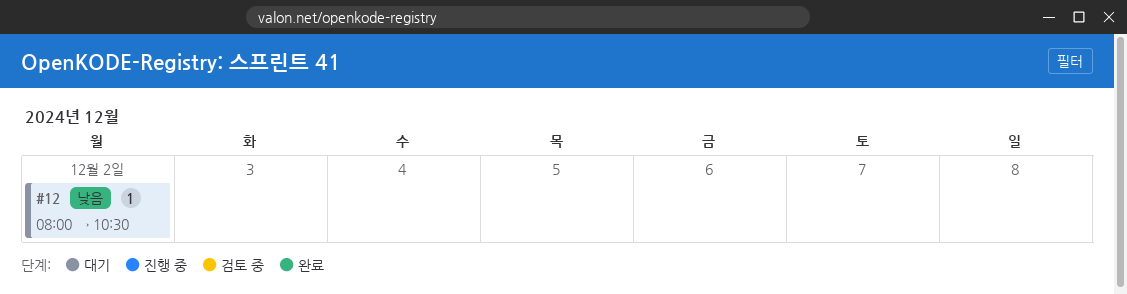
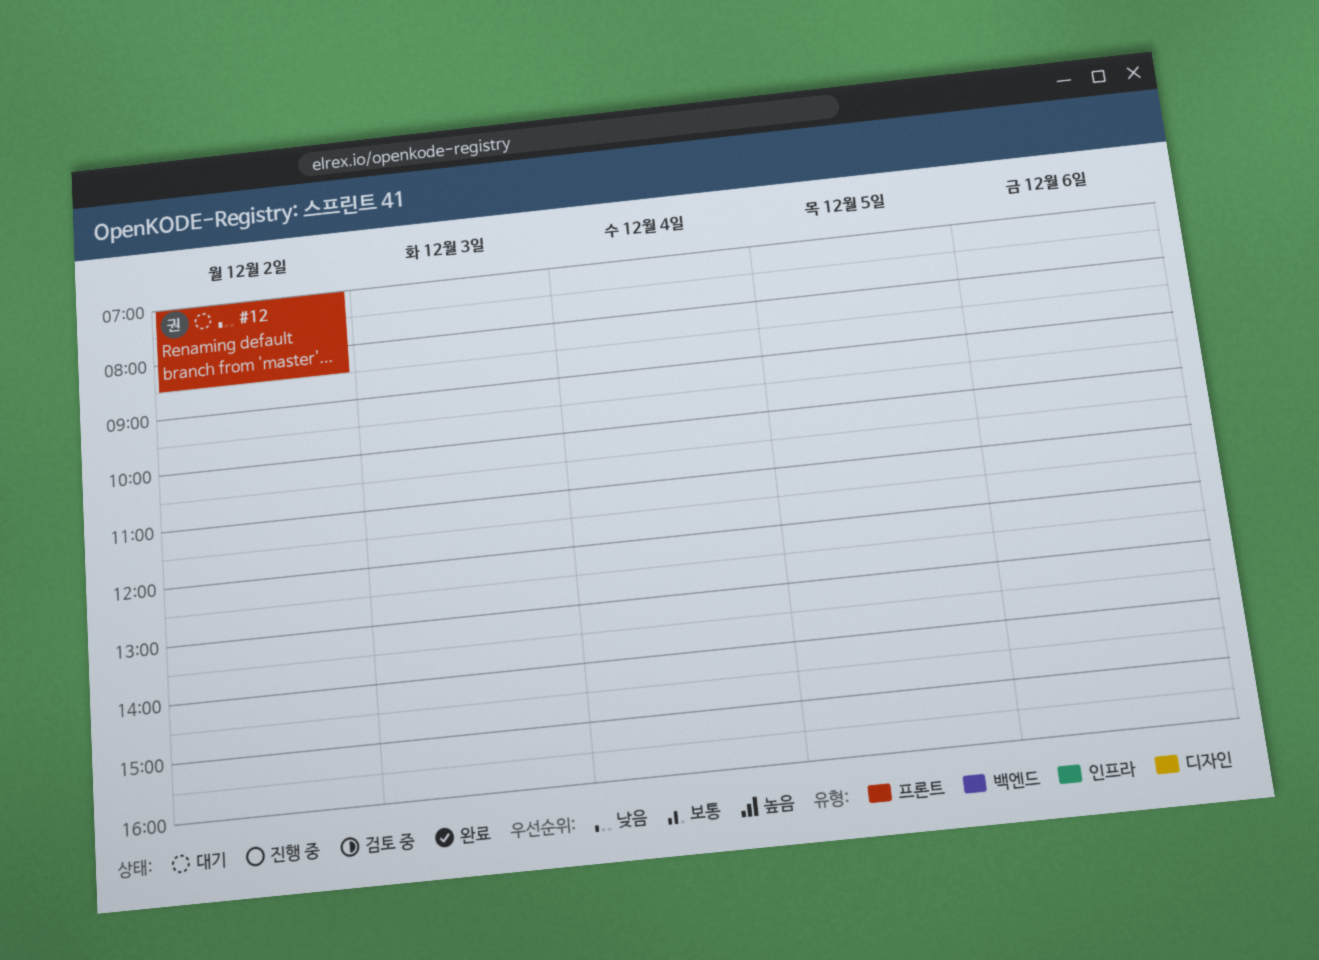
#12, begins: 08:00 -> 07:00
#12, ends: 10:30 -> 08:30

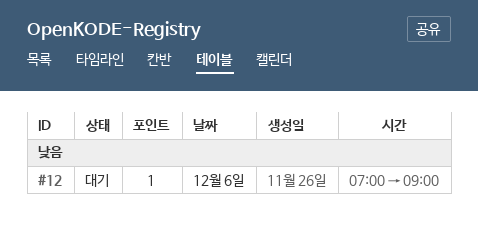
#12, day: Dec 2 -> Dec 6
#12, ends: 08:30 -> 09:00

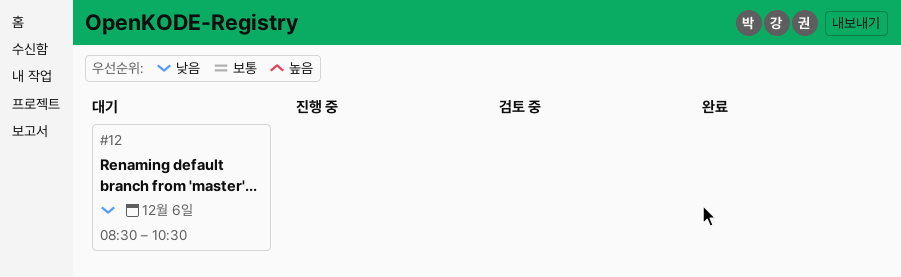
#12, begins: 07:00 -> 08:30
#12, ends: 09:00 -> 10:30

